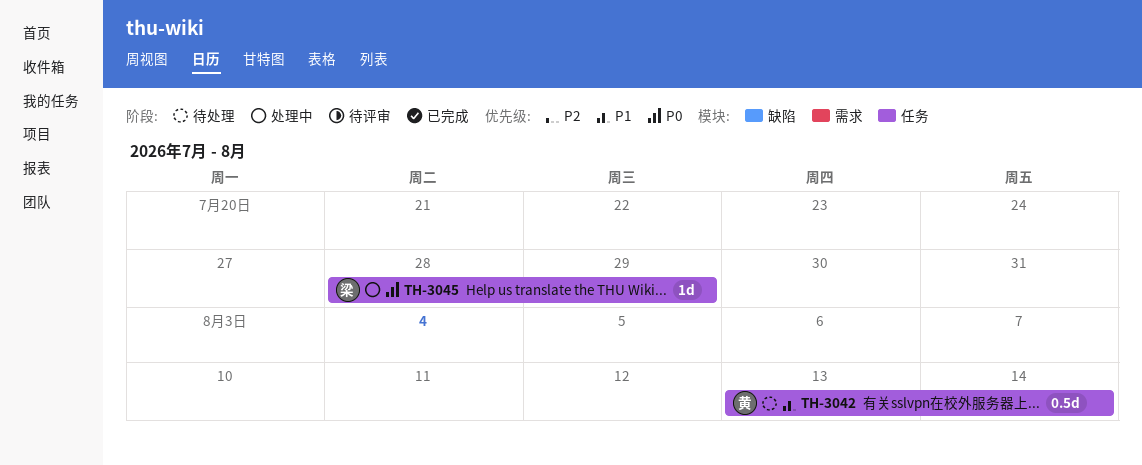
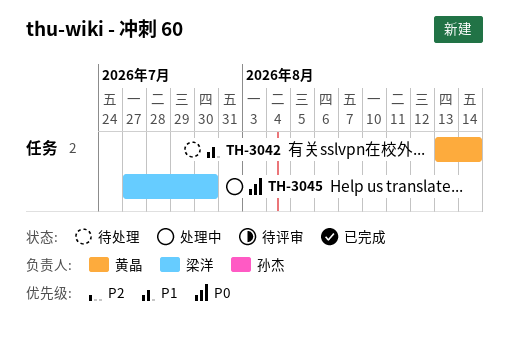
TH-3045, start: Jul 28 -> Jul 27
TH-3045, due: Jul 29 -> Jul 30

